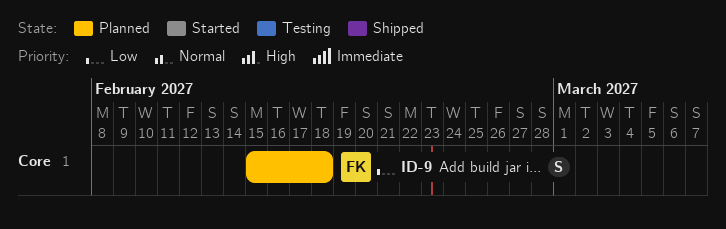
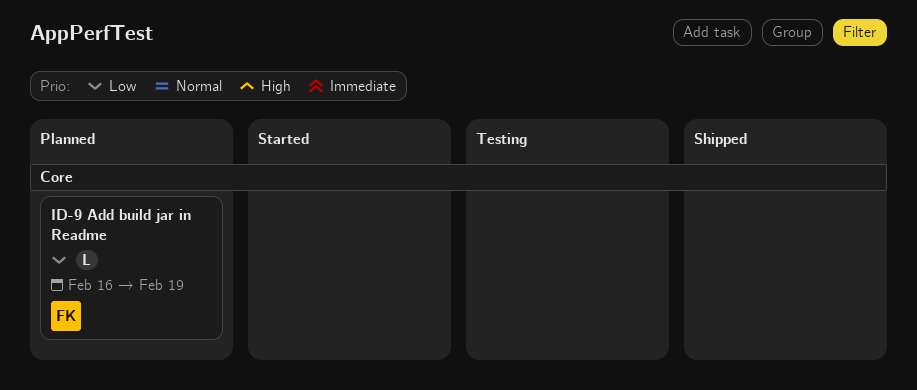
ID-9, estimate: S -> L
ID-9, start: Feb 15 -> Feb 16
ID-9, due: Feb 18 -> Feb 19

